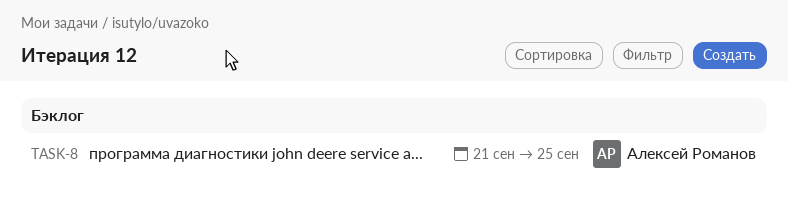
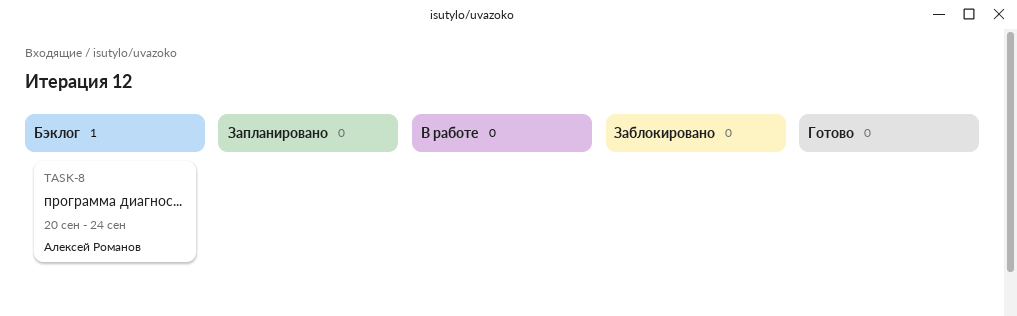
TASK-8, start: Sep 21 -> Sep 20
TASK-8, due: Sep 25 -> Sep 24

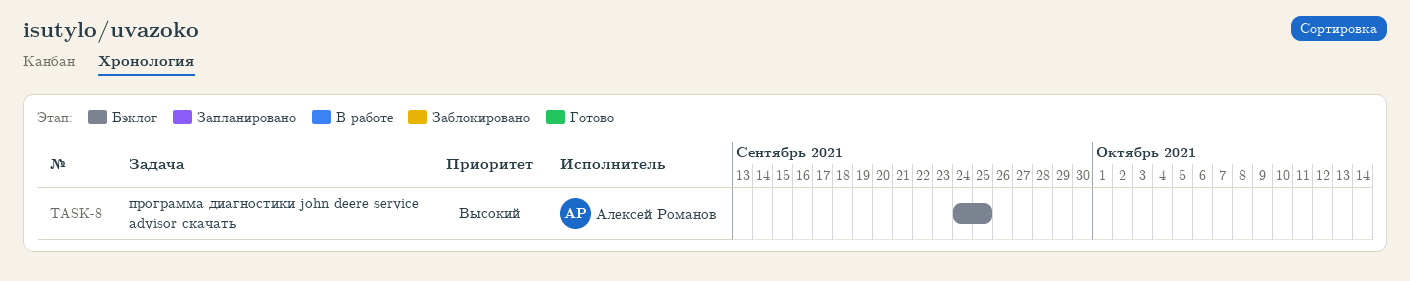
TASK-8, start: Sep 20 -> Sep 24
TASK-8, due: Sep 24 -> Sep 25

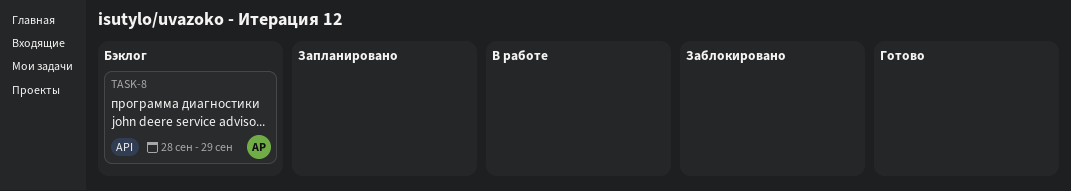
TASK-8, start: Sep 24 -> Sep 28
TASK-8, due: Sep 25 -> Sep 29

